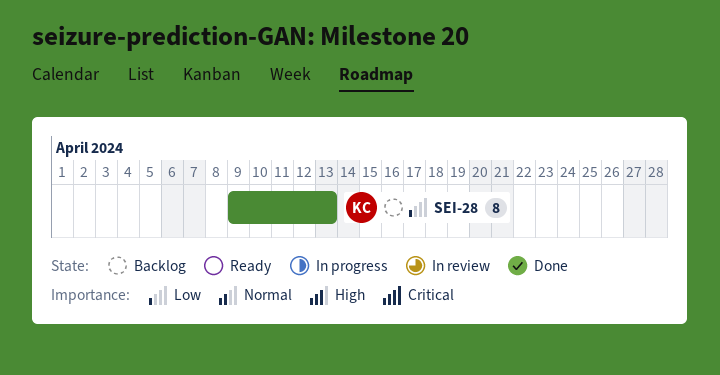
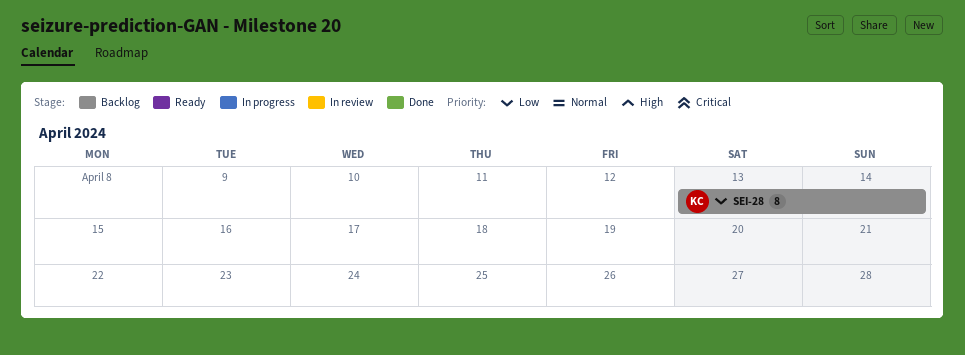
SEI-28, start: Apr 9 -> Apr 13
SEI-28, due: Apr 13 -> Apr 14

